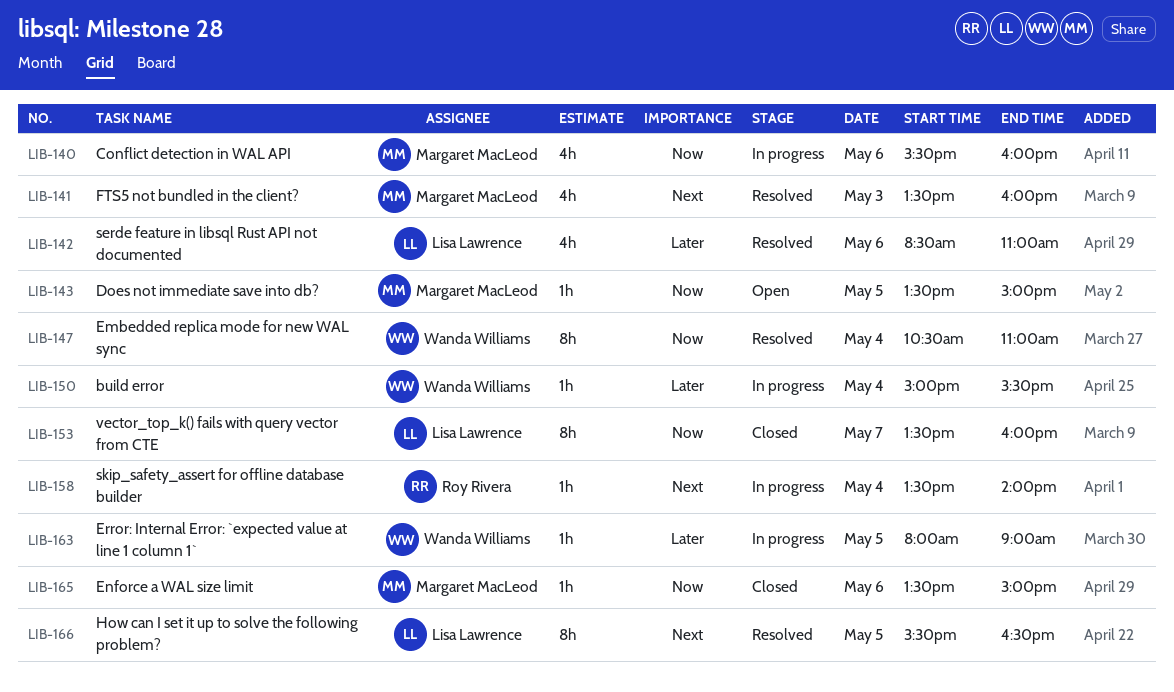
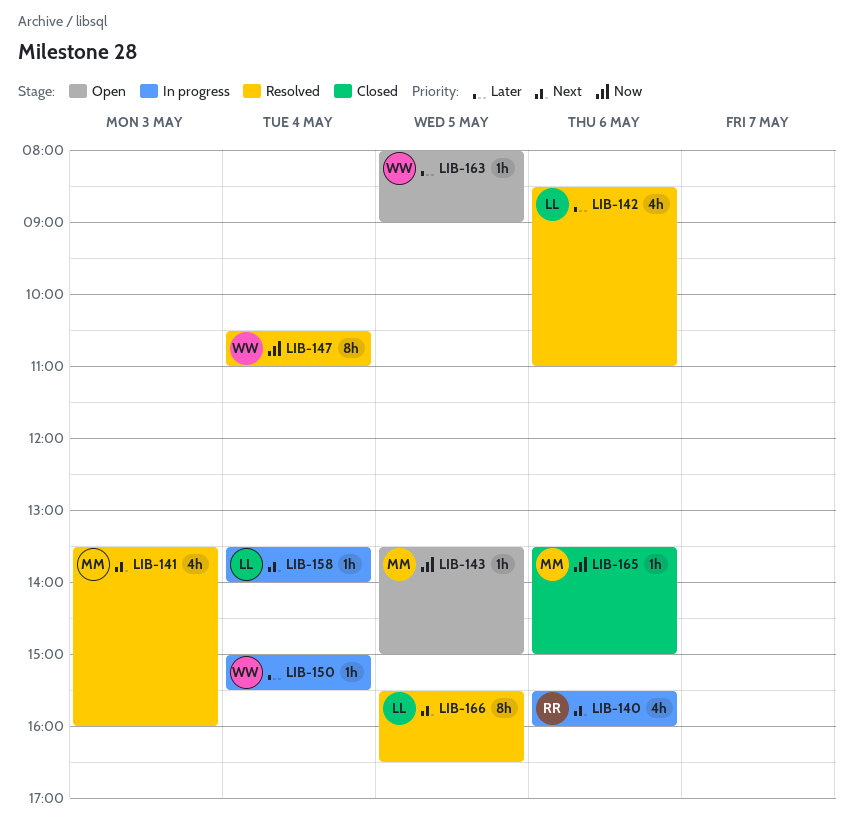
LIB-140, owner: Margaret MacLeod -> Roy Rivera
LIB-140, priority: Now -> Next
LIB-153: present -> none
LIB-158, owner: Roy Rivera -> Lisa Lawrence
LIB-163, status: In progress -> Open

